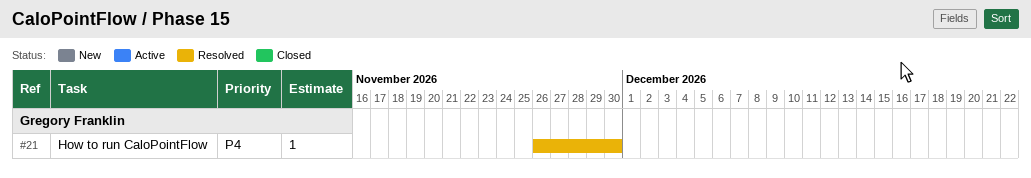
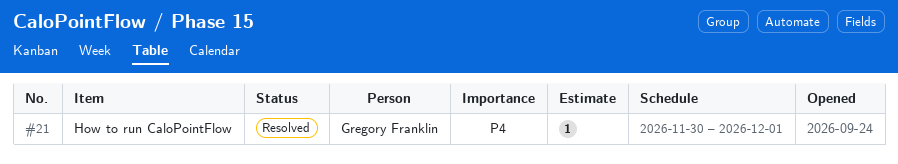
#21, start: Nov 26 -> Nov 30
#21, due: Nov 30 -> Dec 1

